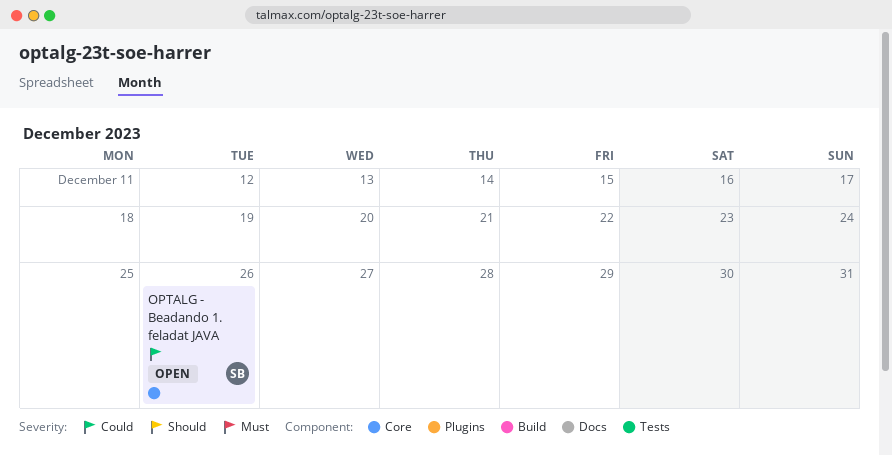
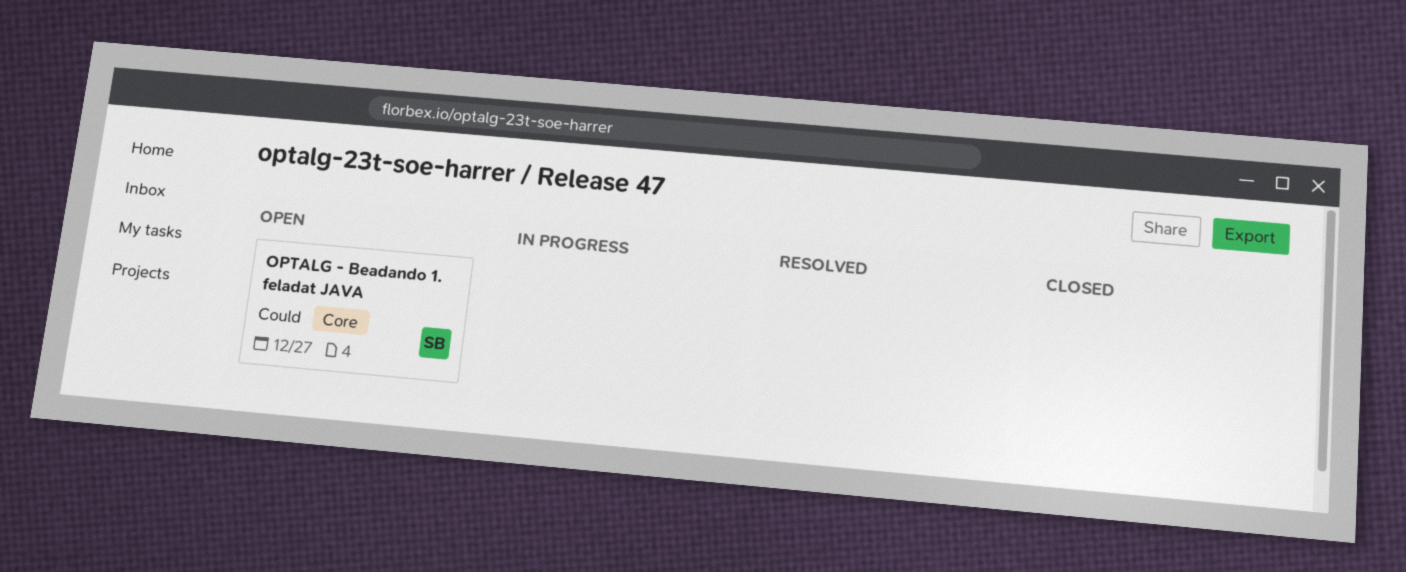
OPTALG - Beadando 1. feladat JAVA, due: Dec 26 -> Dec 27

